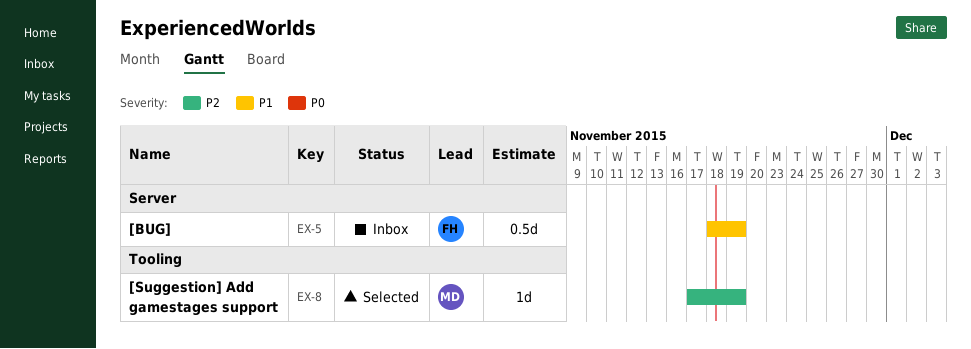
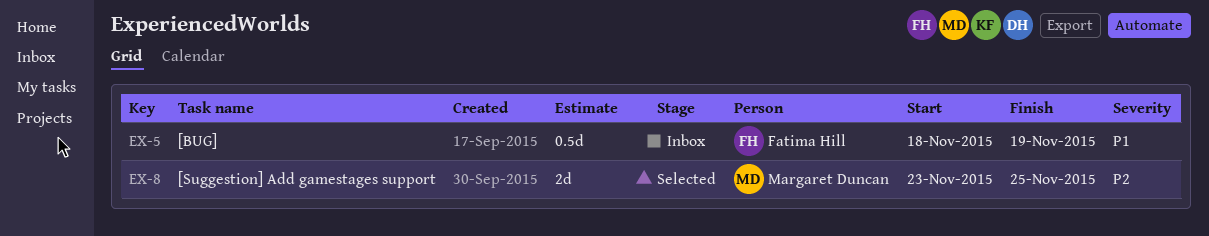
EX-8, estimate: 1d -> 2d
EX-8, start: Nov 17 -> Nov 23
EX-8, due: Nov 19 -> Nov 25

